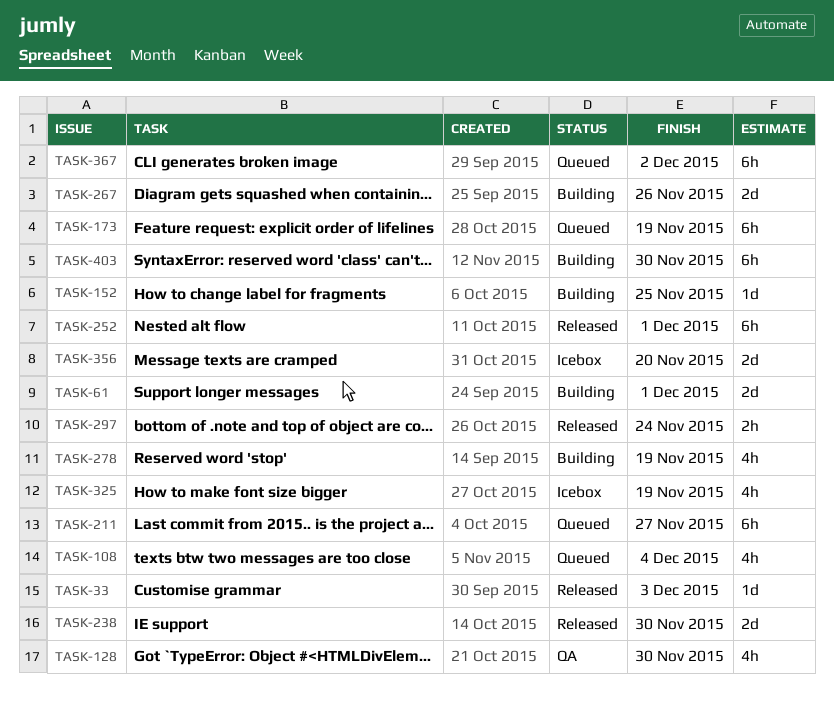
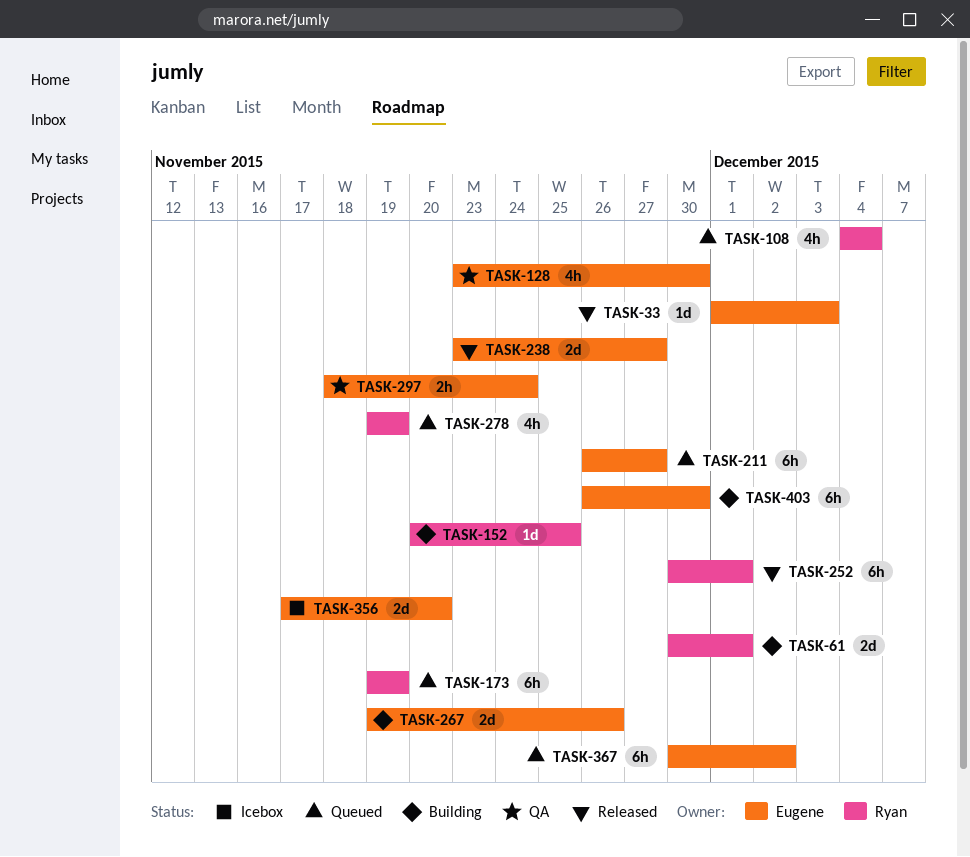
TASK-238, due: Nov 30 -> Nov 27
TASK-278, status: Building -> Queued
TASK-297, status: Released -> QA
TASK-325: present -> none

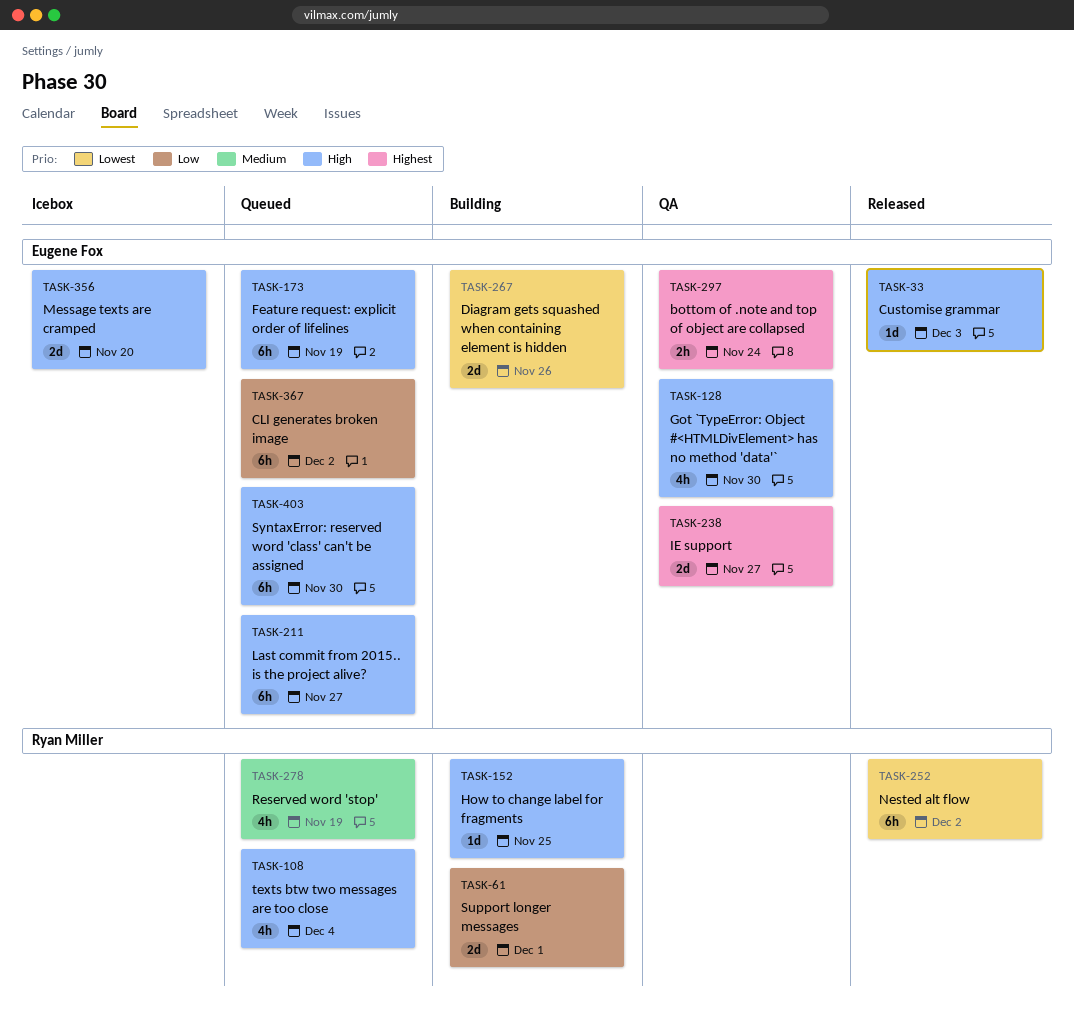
TASK-173, owner: Ryan Miller -> Eugene Fox
TASK-238, status: Released -> QA
TASK-252, due: Dec 1 -> Dec 2
TASK-403, status: Building -> Queued

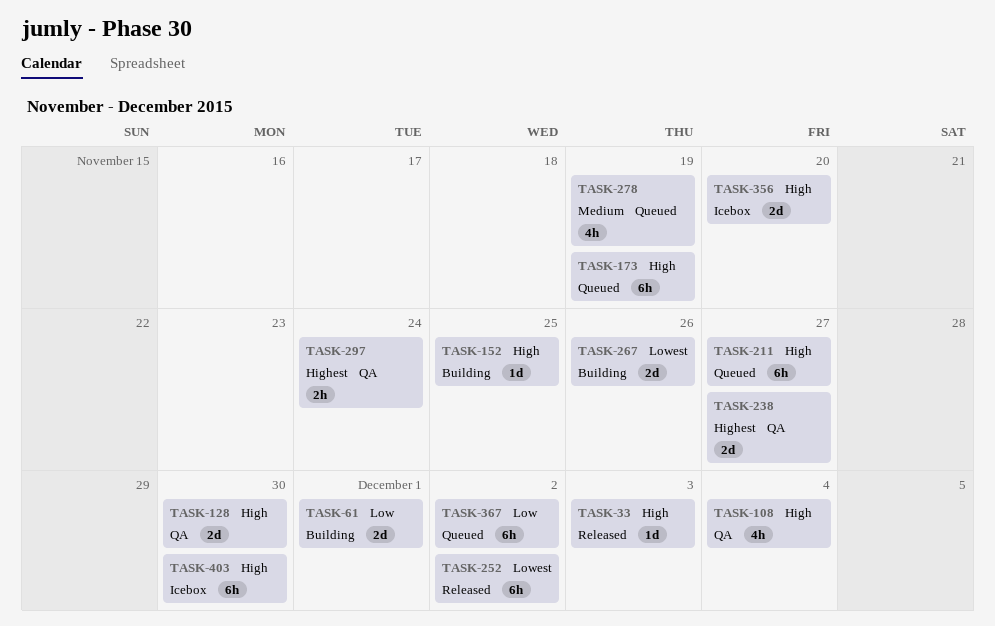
TASK-108, status: Queued -> QA
TASK-128, estimate: 4h -> 2d
TASK-403, status: Queued -> Icebox

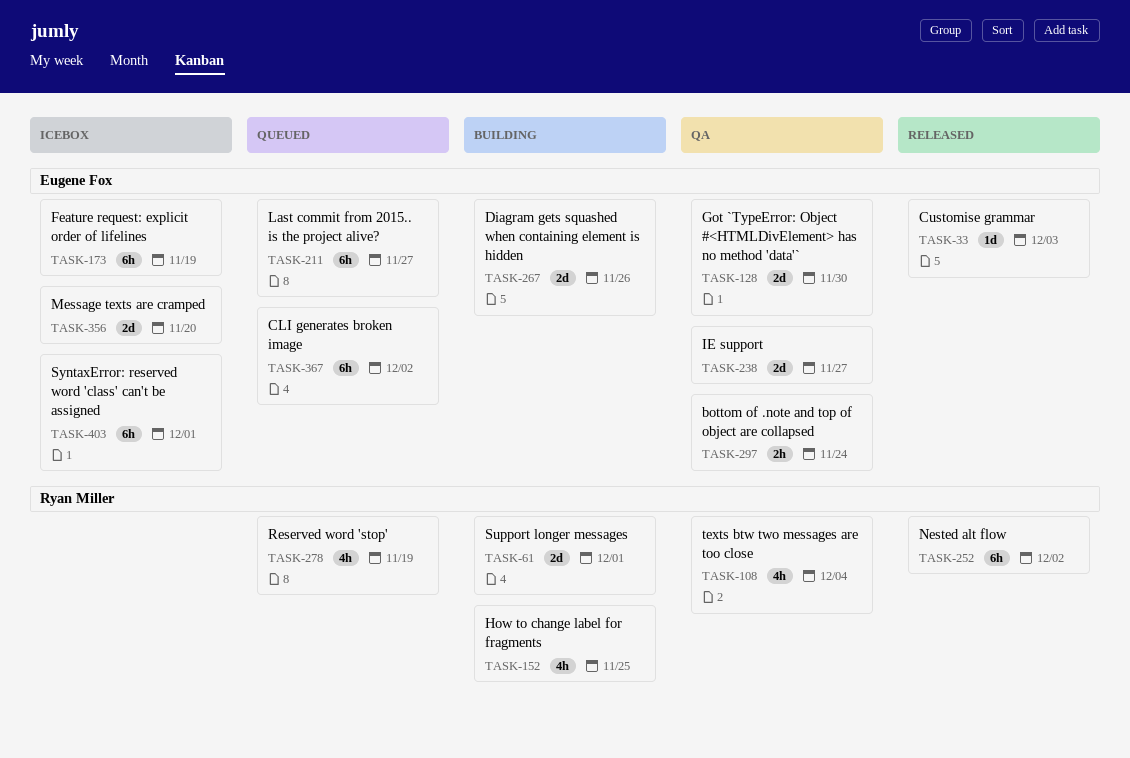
TASK-152, estimate: 1d -> 4h
TASK-173, status: Queued -> Icebox
TASK-403, due: Nov 30 -> Dec 1

